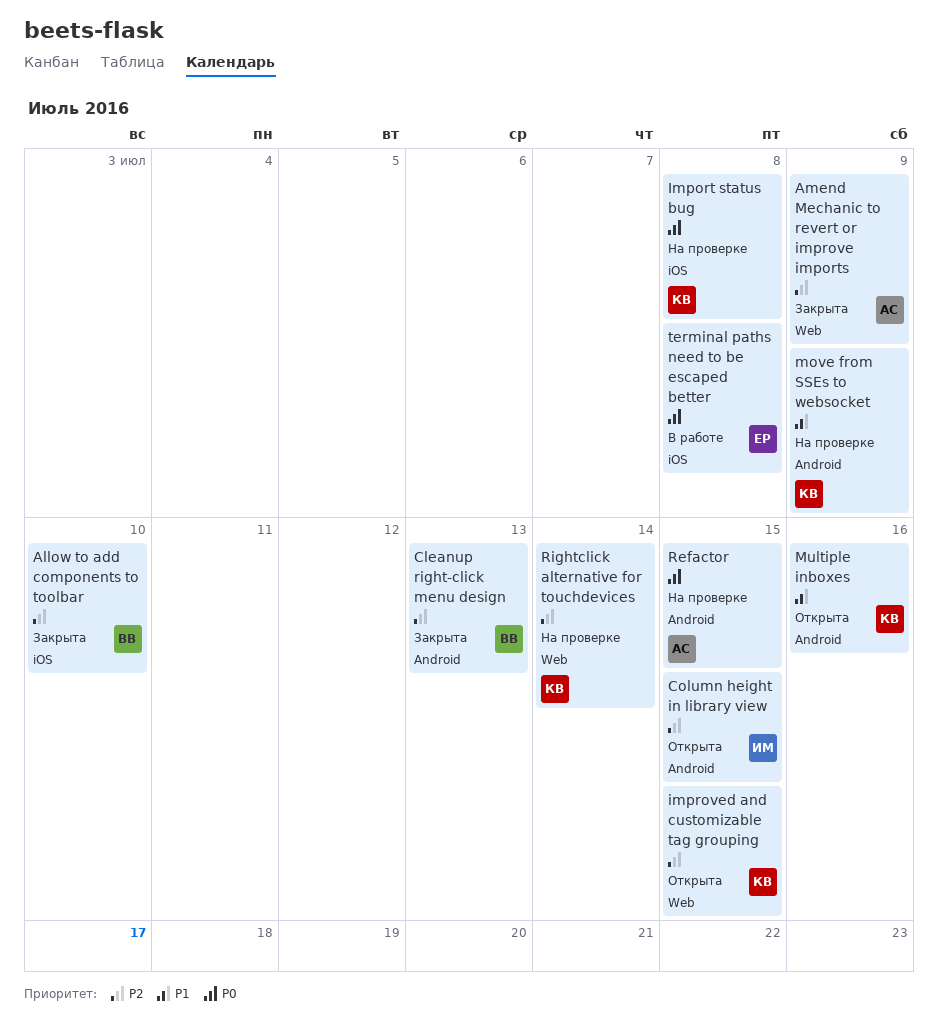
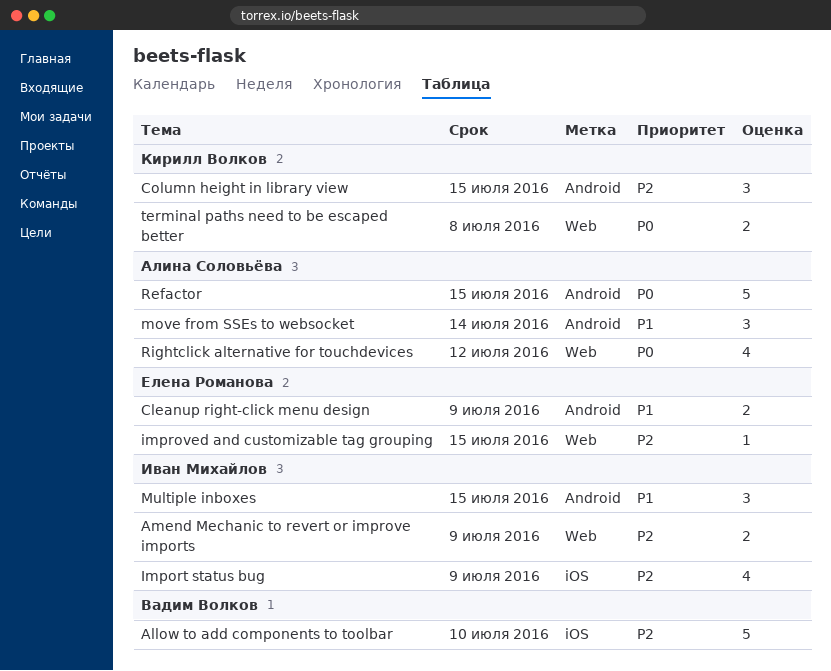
Amend Mechanic to revert or improve imports, owner: Алина Соловьёва -> Иван Михайлов
Cleanup right-click menu design, owner: Вадим Волков -> Елена Романова
Cleanup right-click menu design, priority: P2 -> P1
Cleanup right-click menu design, due: Jul 13 -> Jul 9
Column height in library view, owner: Иван Михайлов -> Кирилл Волков
Import status bug, owner: Кирилл Волков -> Иван Михайлов
Import status bug, priority: P0 -> P2
Import status bug, due: Jul 8 -> Jul 9
improved and customizable tag grouping, owner: Кирилл Волков -> Елена Романова
move from SSEs to websocket, owner: Кирилл Волков -> Алина Соловьёва
move from SSEs to websocket, due: Jul 9 -> Jul 14
Multiple inboxes, owner: Кирилл Волков -> Иван Михайлов
Multiple inboxes, due: Jul 16 -> Jul 15
Rightclick alternative for touchdevices, owner: Кирилл Волков -> Алина Соловьёва
Rightclick alternative for touchdevices, priority: P2 -> P0
Rightclick alternative for touchdevices, due: Jul 14 -> Jul 12
terminal paths need to be escaped better, owner: Елена Романова -> Кирилл Волков
terminal paths need to be escaped better, label: iOS -> Web

